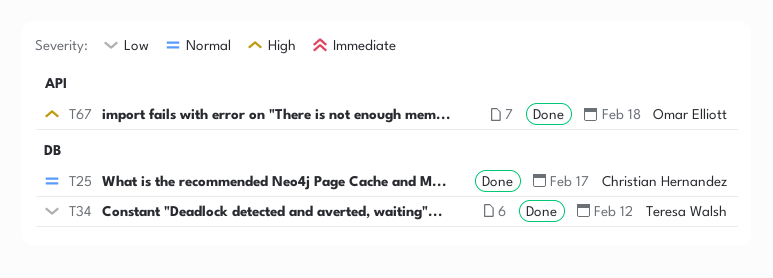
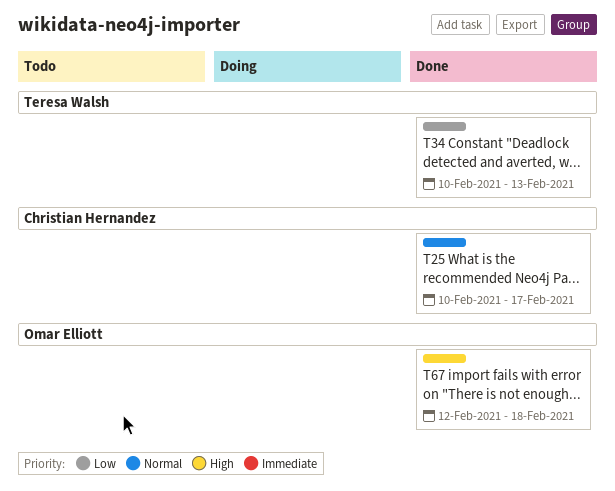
T34, due: Feb 12 -> Feb 13

